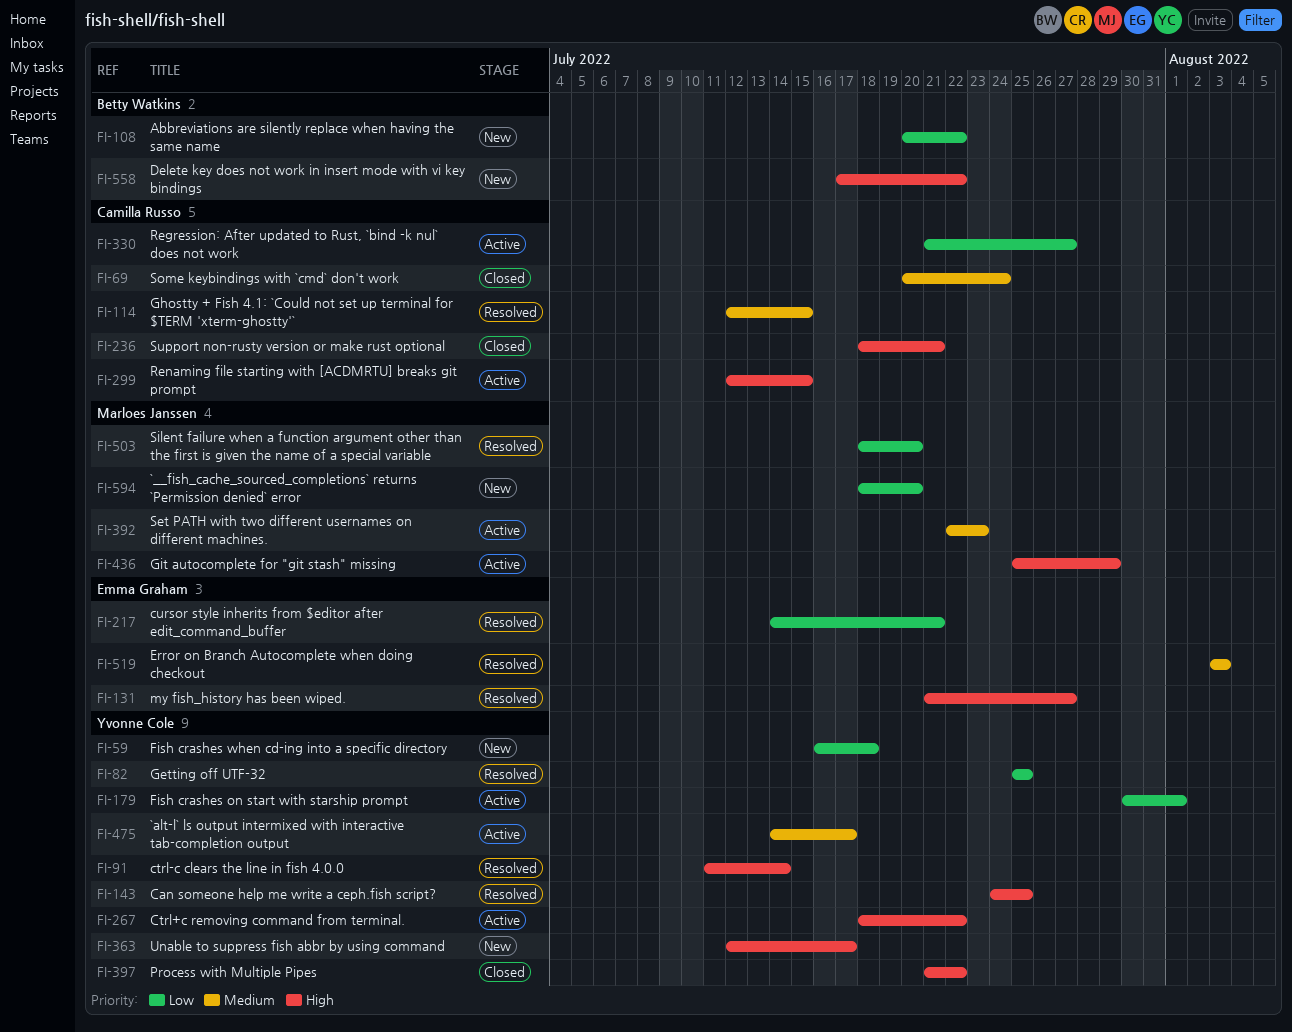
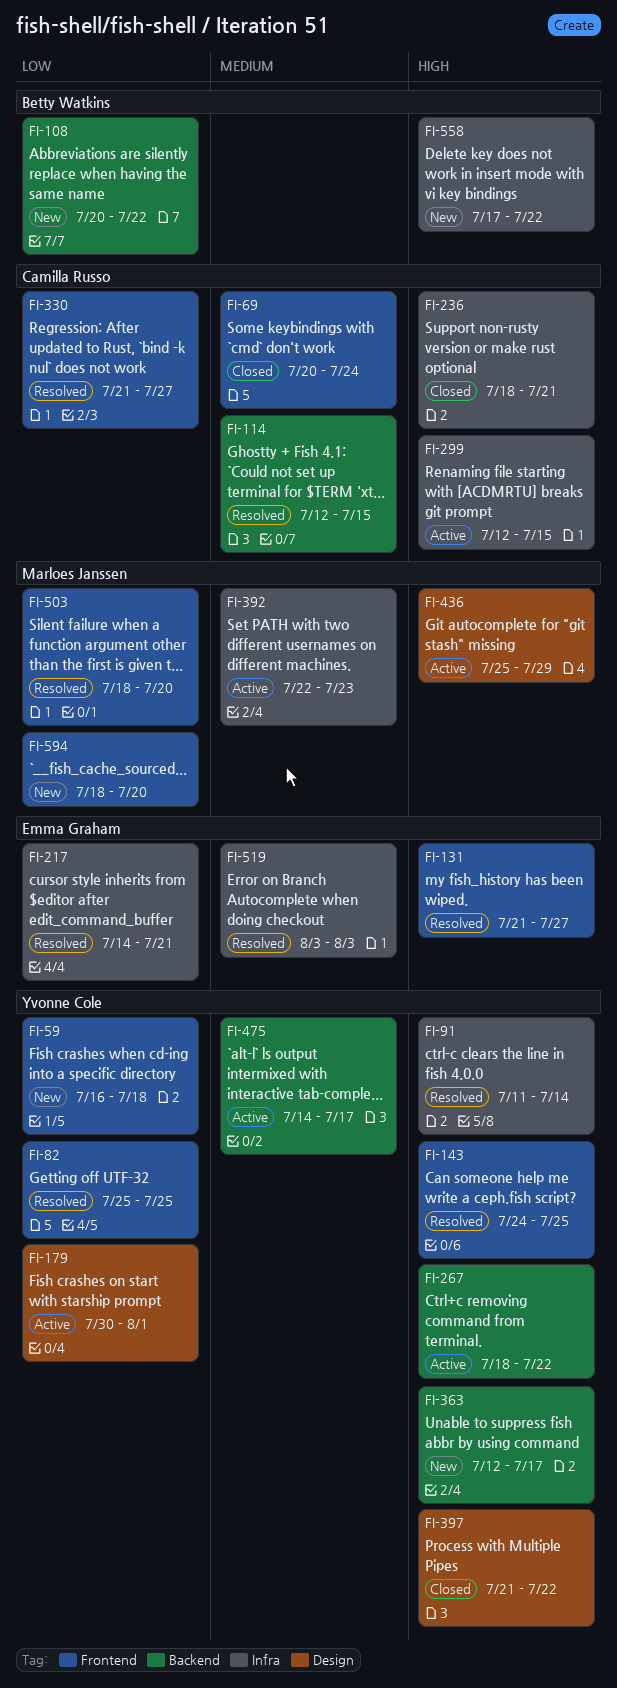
FI-330, status: Active -> Resolved

